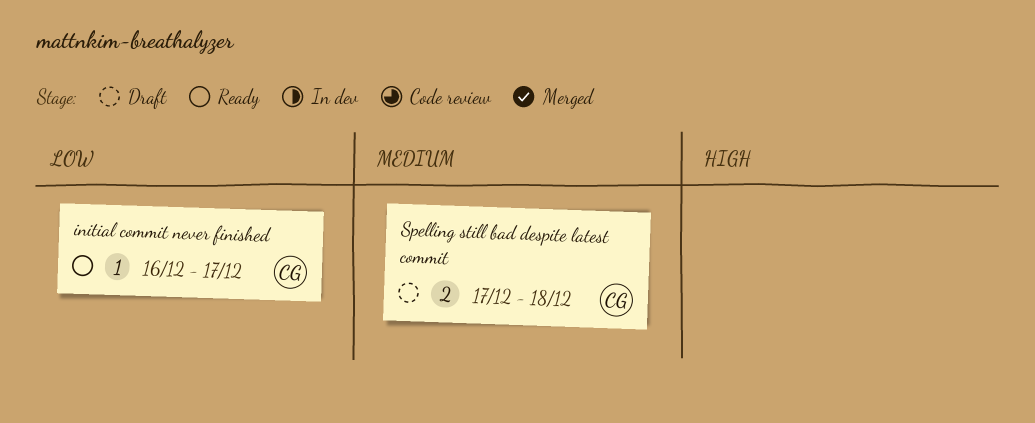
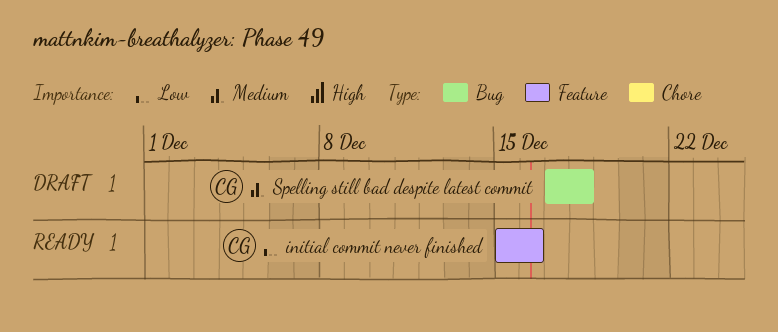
initial commit never finished, start: Dec 16 -> Dec 15
initial commit never finished, due: Dec 17 -> Dec 16

